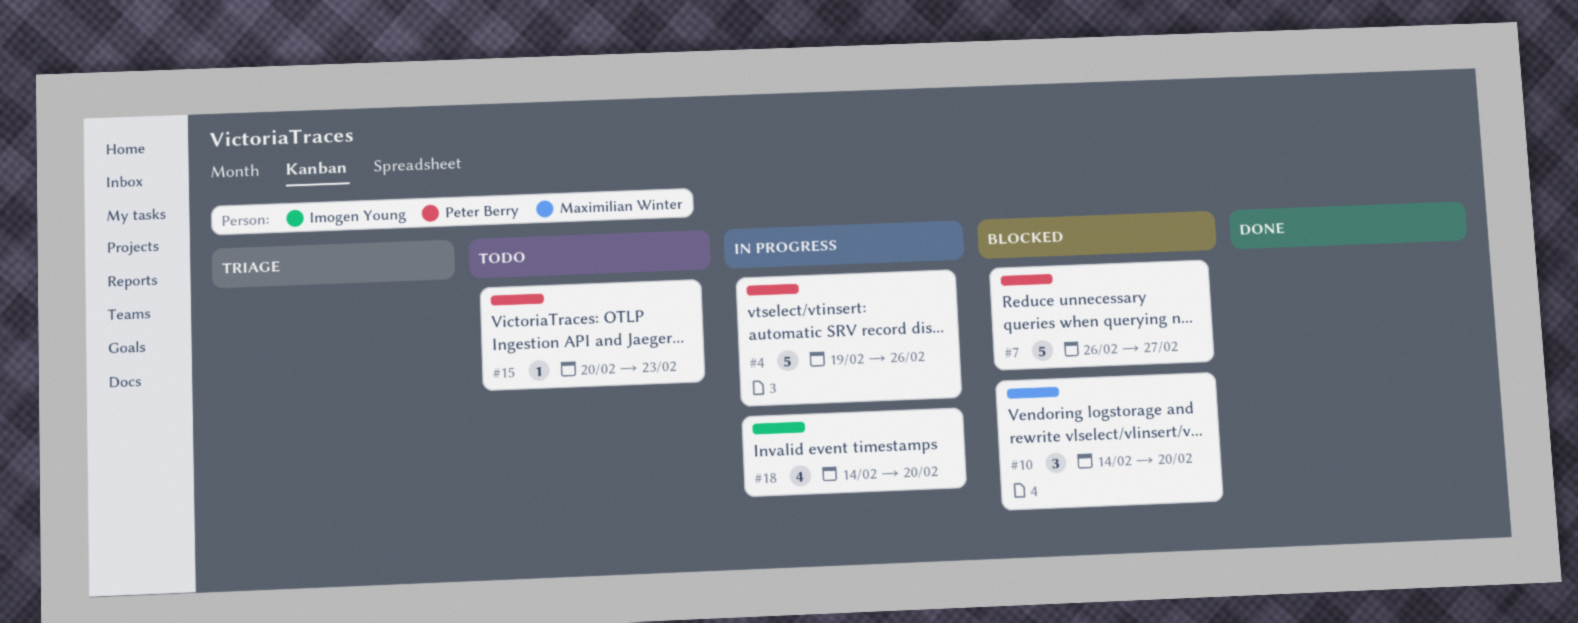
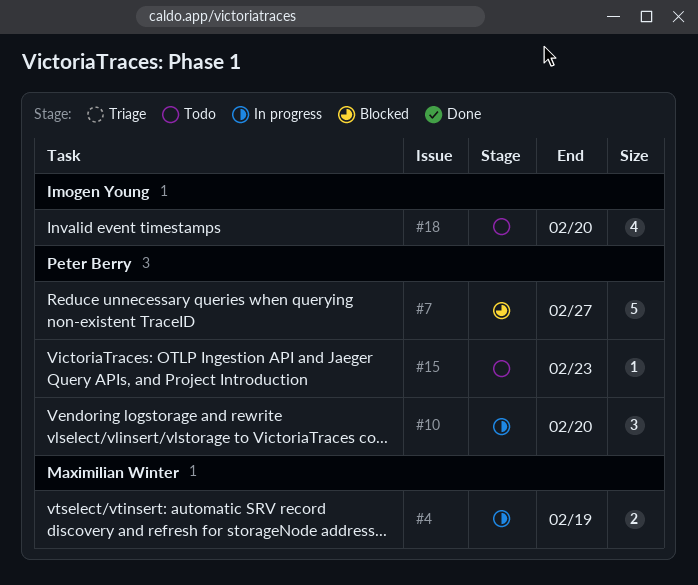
#4, owner: Peter Berry -> Maximilian Winter
#4, estimate: 5 -> 2
#4, due: Feb 26 -> Feb 19
#10, status: Blocked -> In progress
#10, owner: Maximilian Winter -> Peter Berry
#18, status: In progress -> Todo

